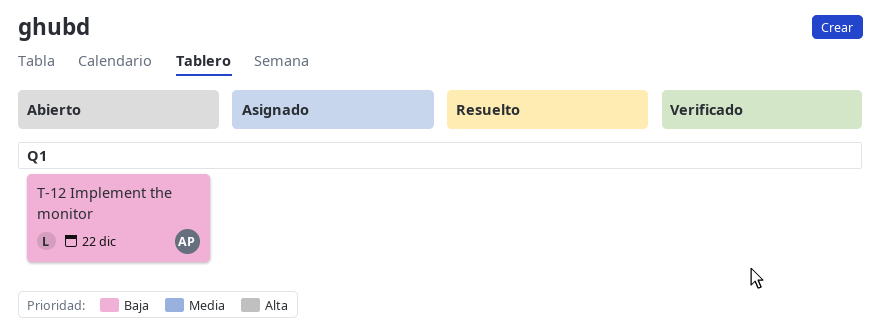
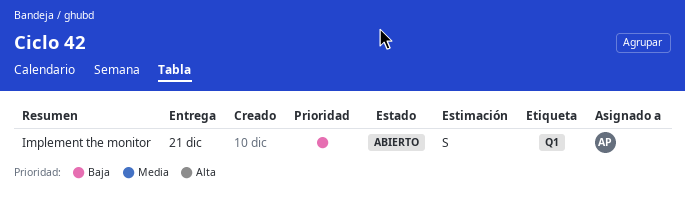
Implement the monitor, estimate: L -> S
Implement the monitor, due: Dec 22 -> Dec 21

